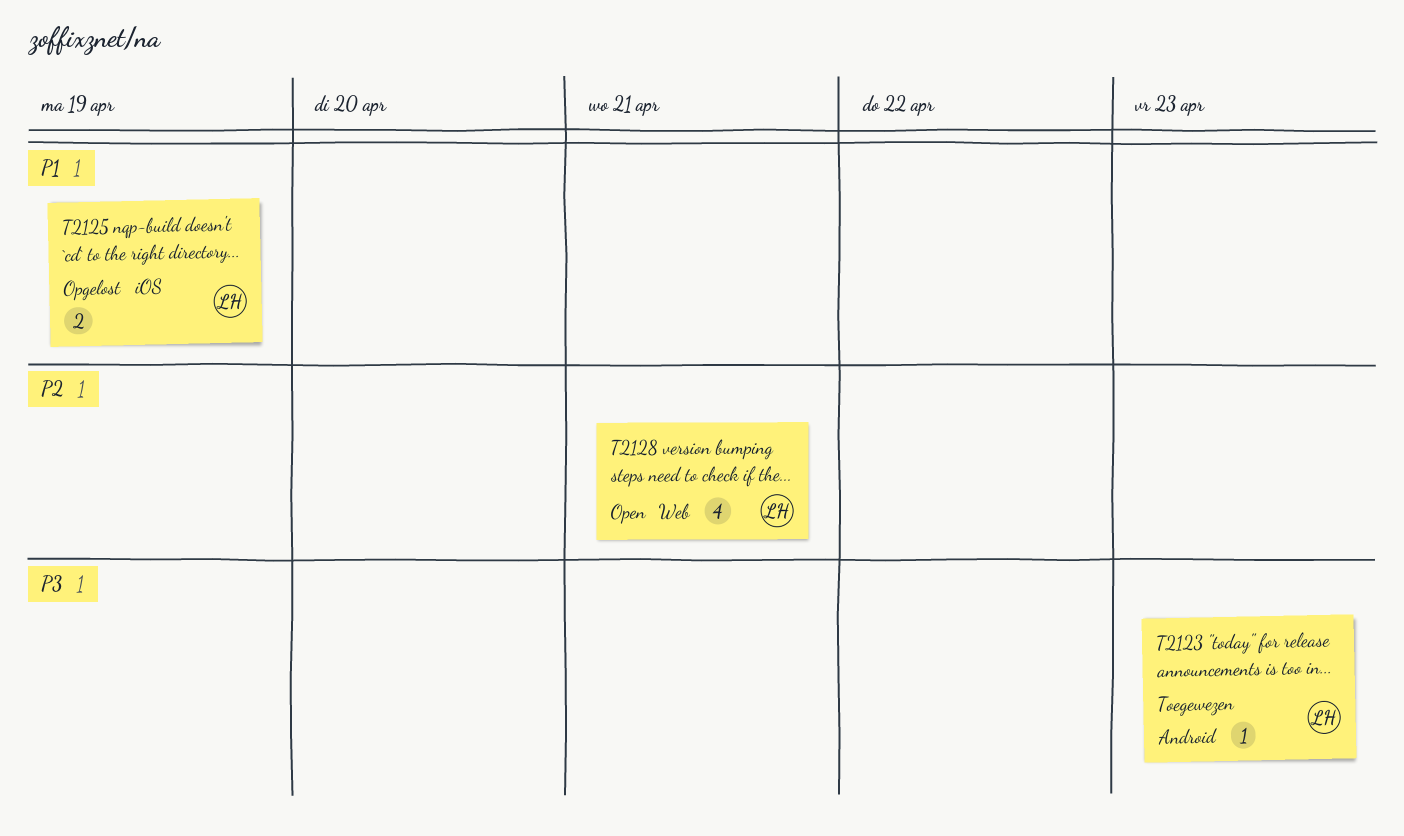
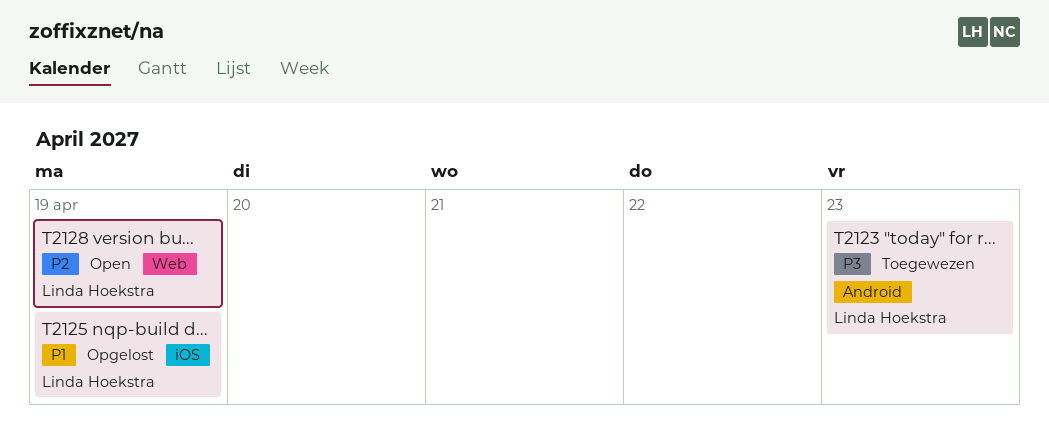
T2128, due: Apr 21 -> Apr 19

